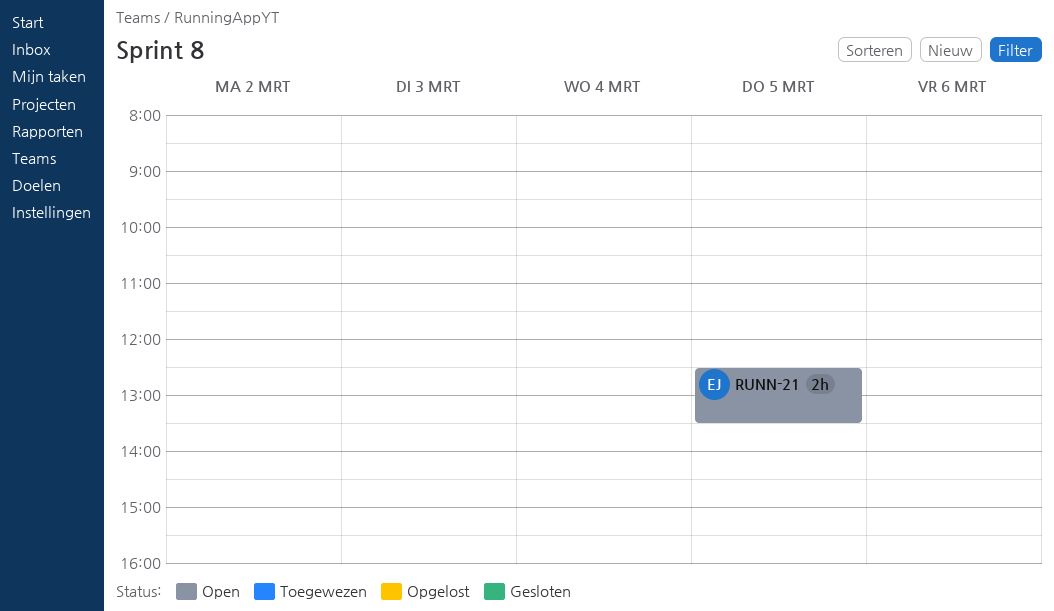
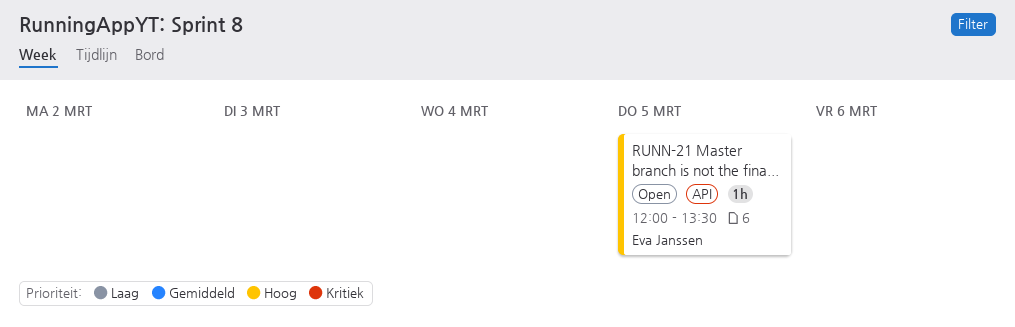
RUNN-21, estimate: 2h -> 1h
RUNN-21, begins: 12:30 -> 12:00

